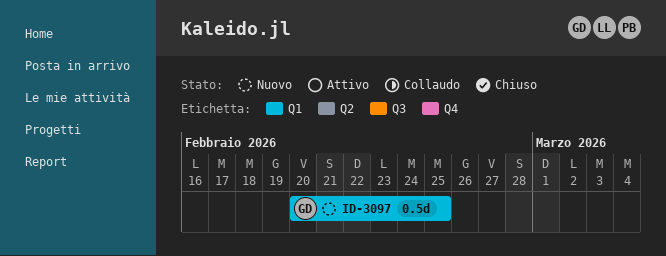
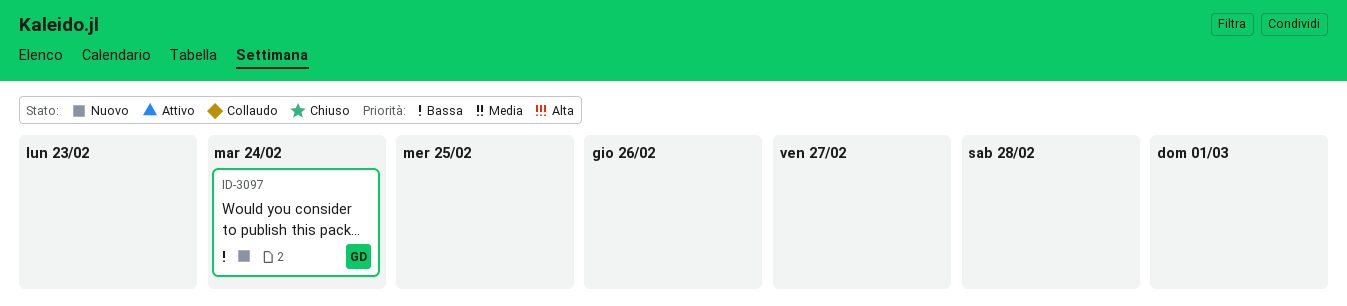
ID-3097, due: Feb 25 -> Feb 24

